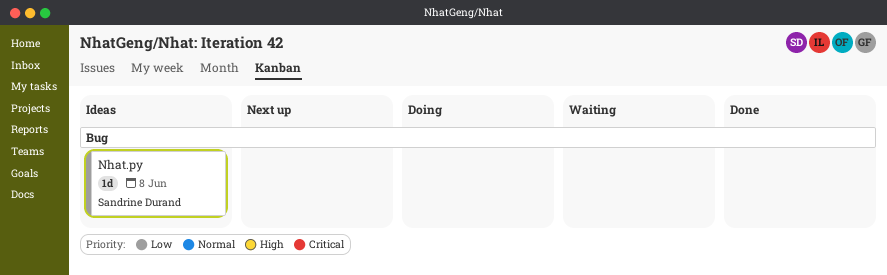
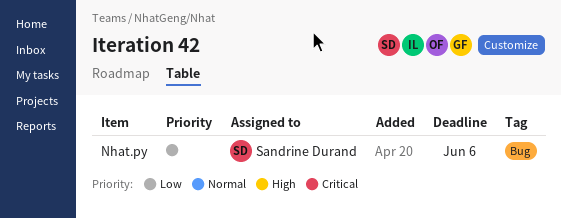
Nhat.py, due: Jun 8 -> Jun 6

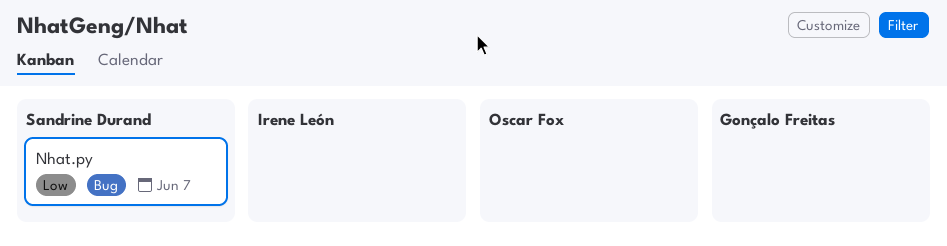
Nhat.py, due: Jun 6 -> Jun 7

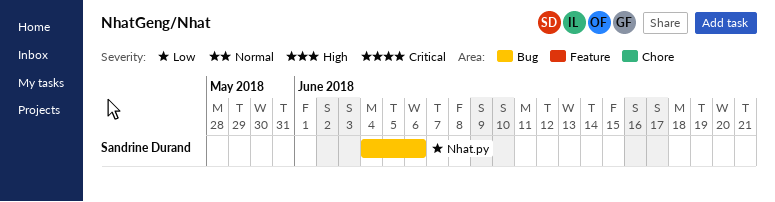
Nhat.py, due: Jun 7 -> Jun 6

